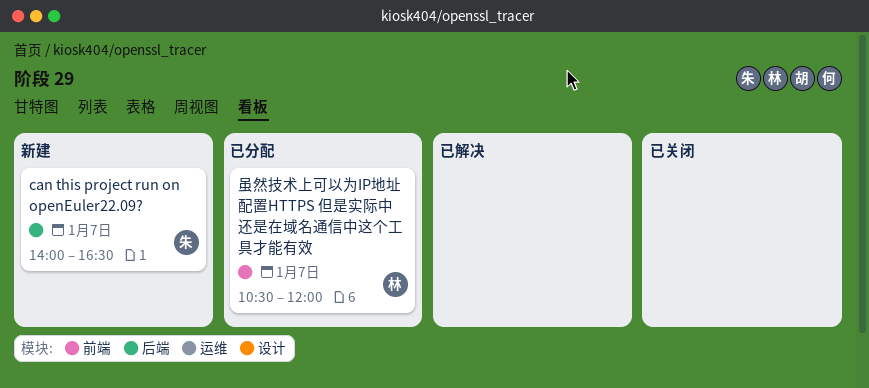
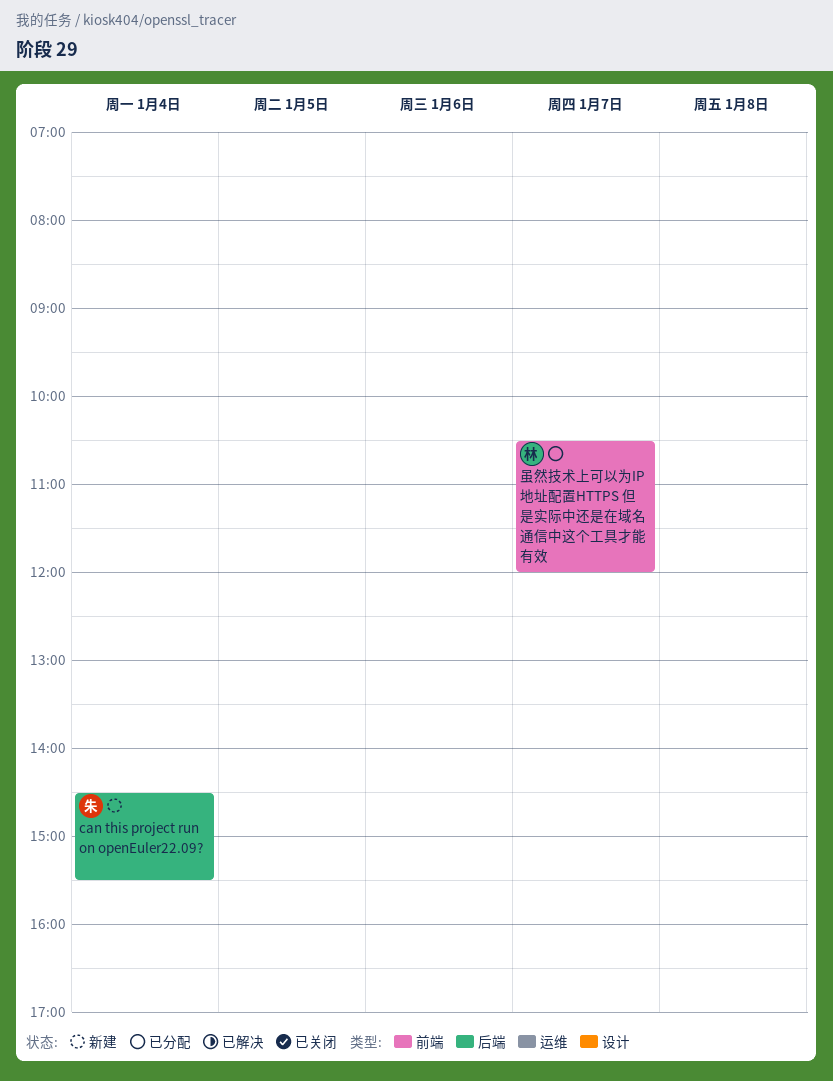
can this project run on openEuler22.09?, day: Jan 7 -> Jan 4
can this project run on openEuler22.09?, begins: 14:00 -> 14:30
can this project run on openEuler22.09?, ends: 16:30 -> 15:30

